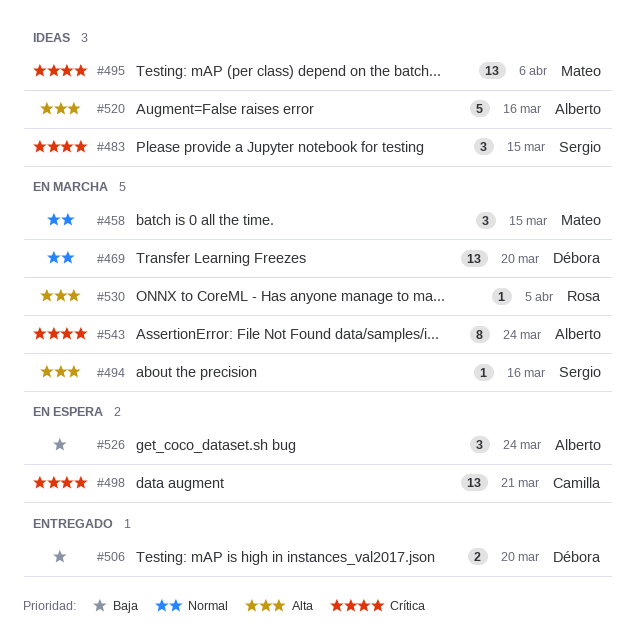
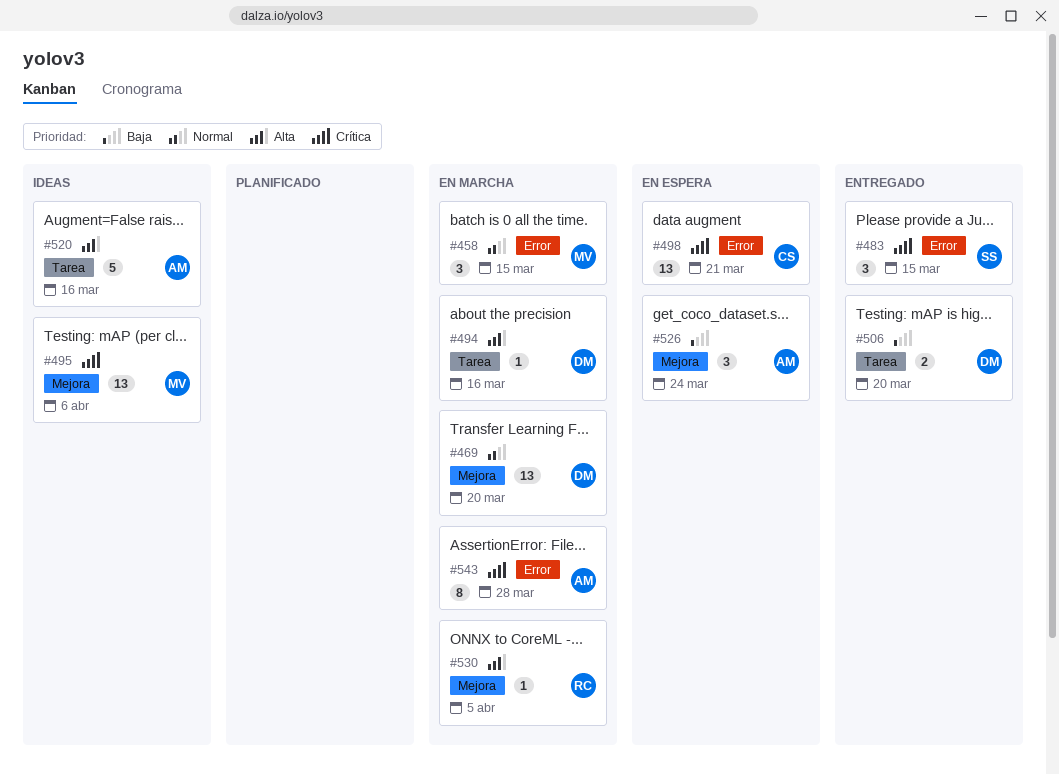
#483, status: Ideas -> Entregado
#494, owner: Sergio -> Débora
#543, due: Mar 24 -> Mar 28

